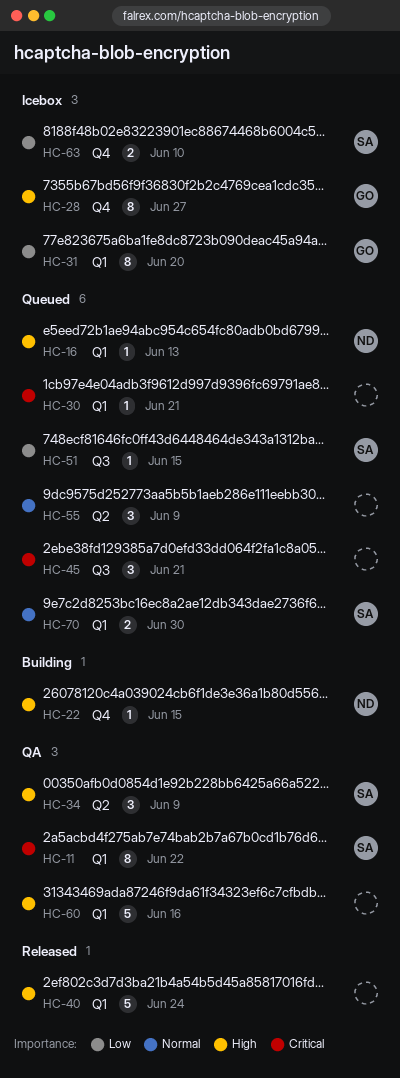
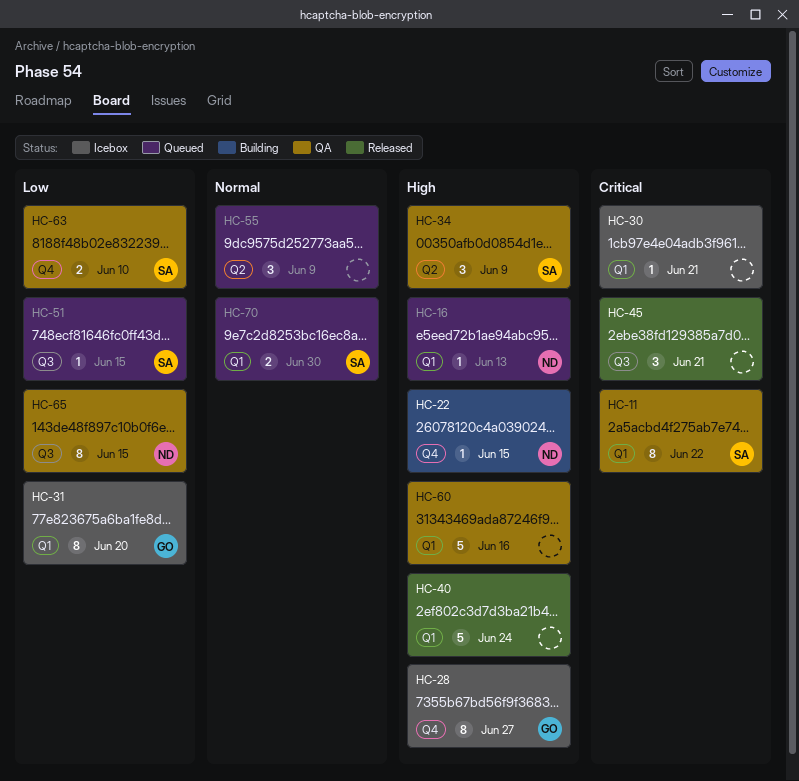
HC-30, status: Queued -> Icebox
HC-45, status: Queued -> Released
HC-63, status: Icebox -> QA
HC-65: none -> present

